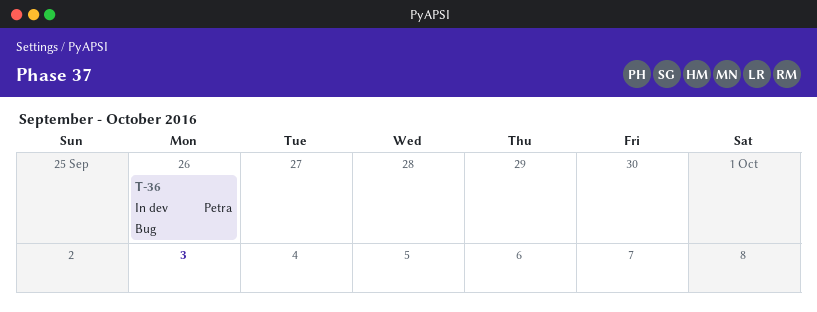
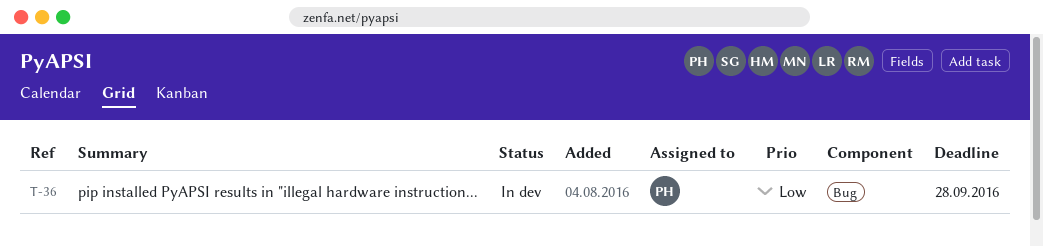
T-36, due: Sep 26 -> Sep 28

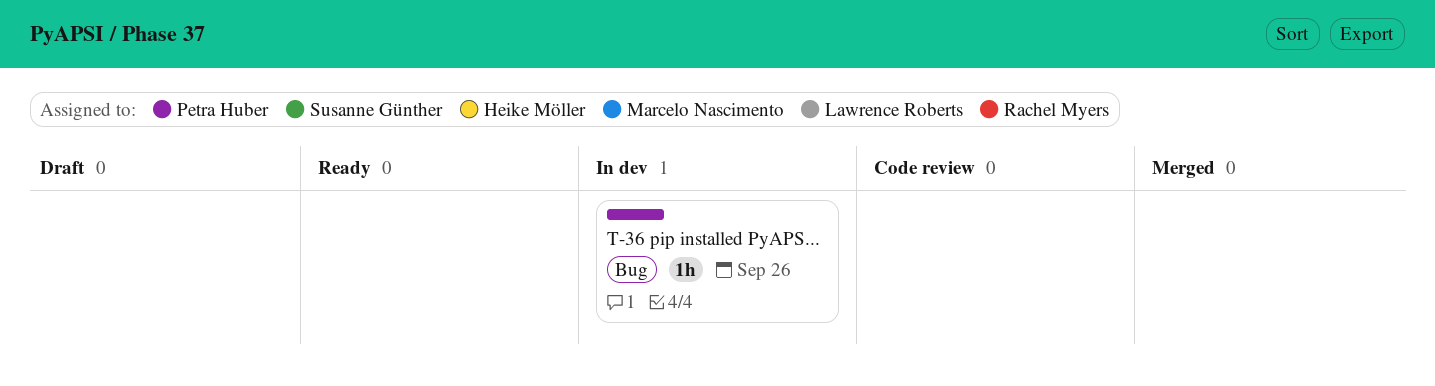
T-36, due: Sep 28 -> Sep 26

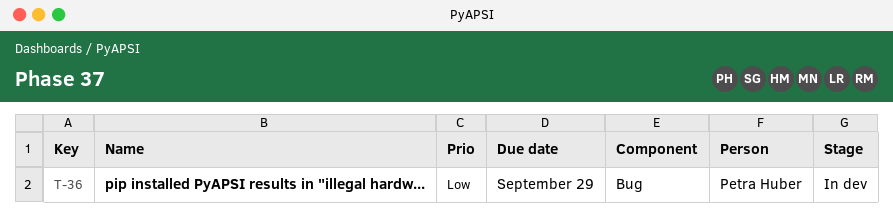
T-36, due: Sep 26 -> Sep 29

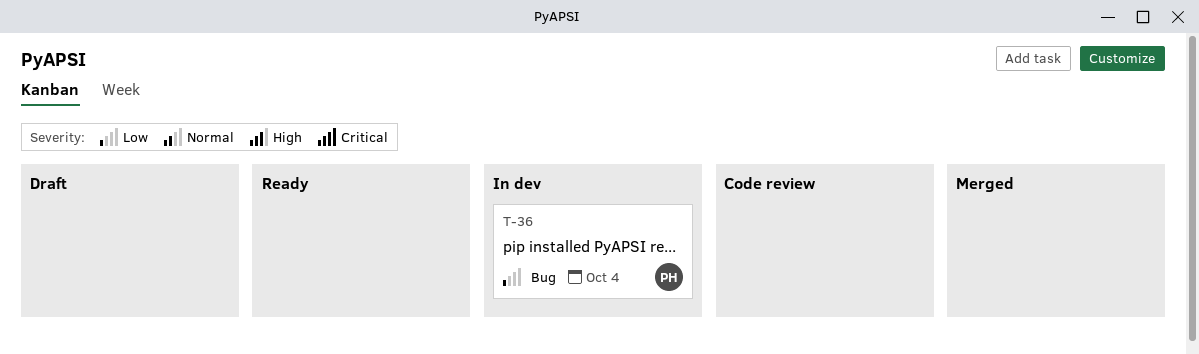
T-36, due: Sep 29 -> Oct 4

